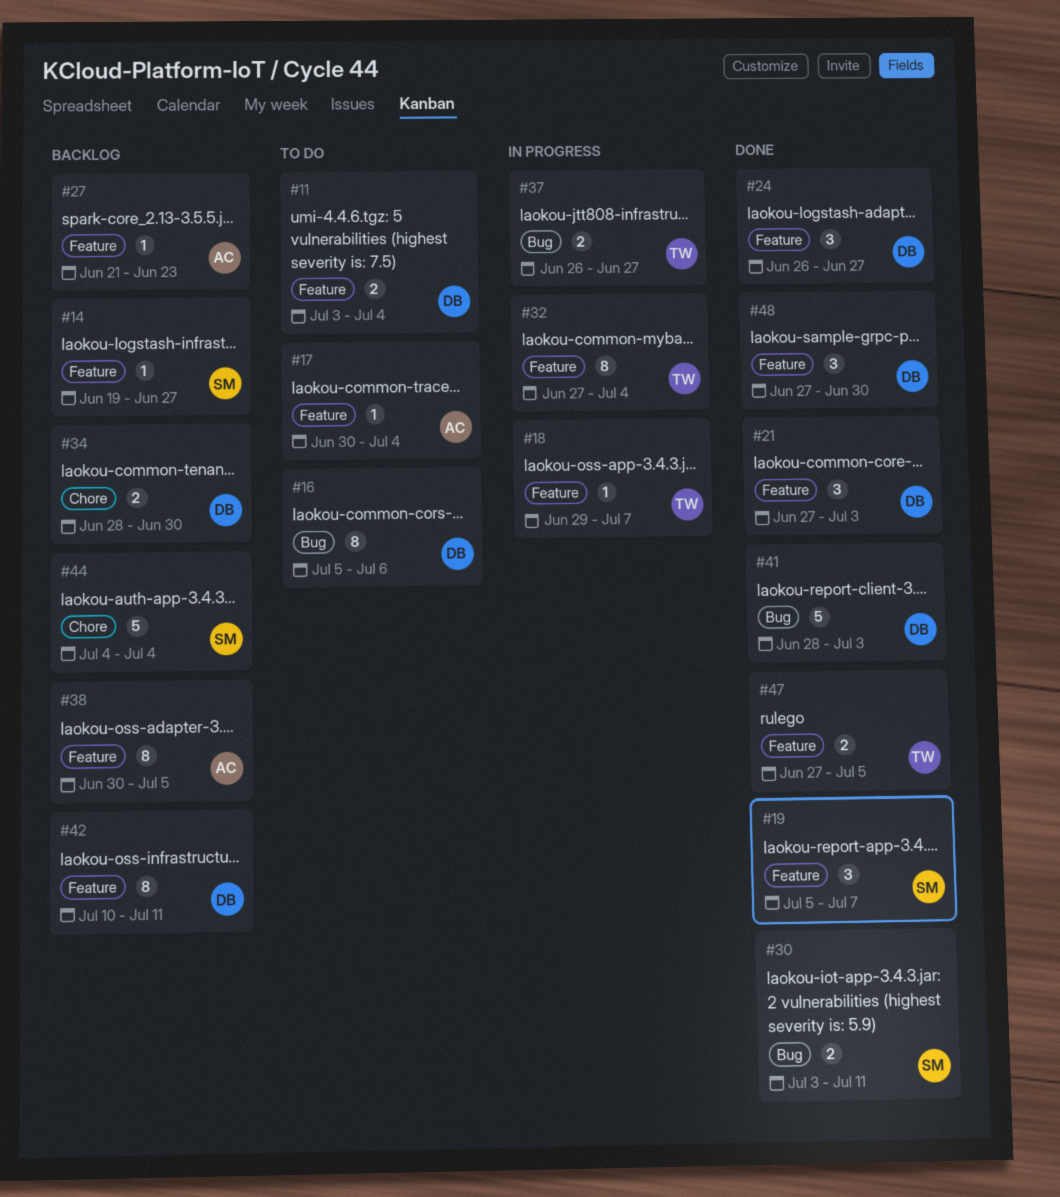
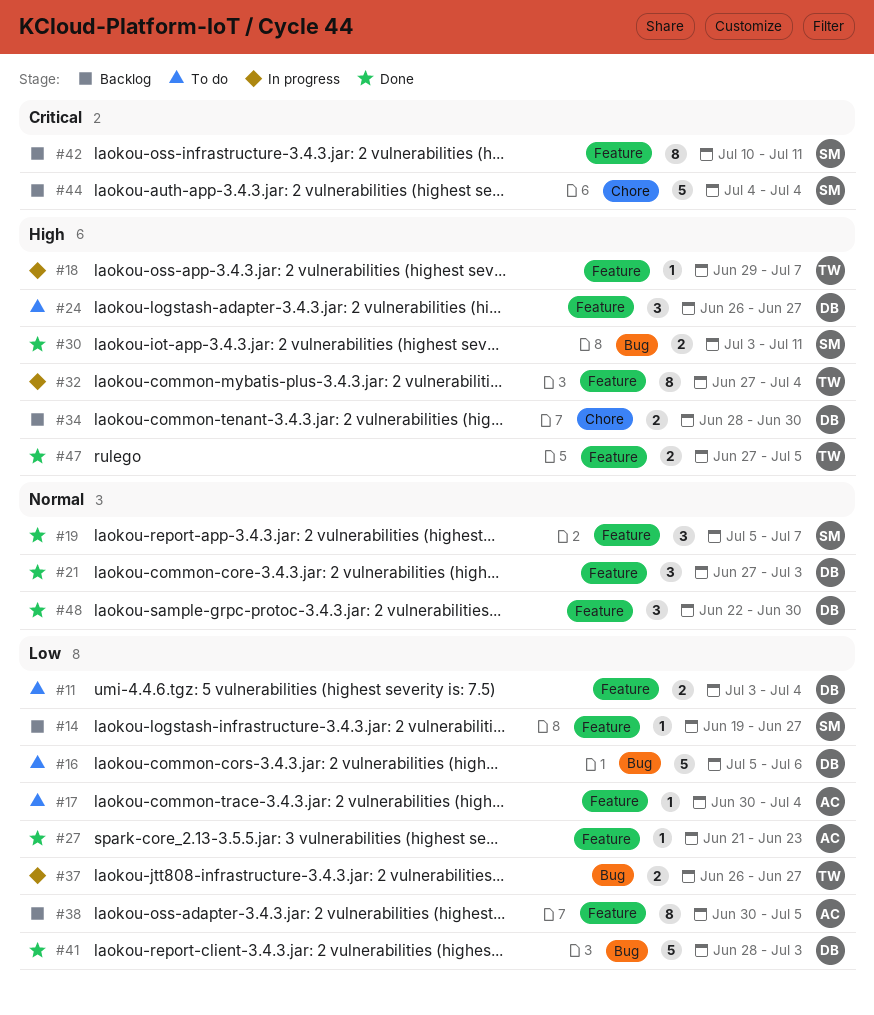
#16, estimate: 8 -> 5
#24, status: Done -> To do
#27, status: Backlog -> Done
#42, owner: DB -> SM
#48, start: Jun 27 -> Jun 22

